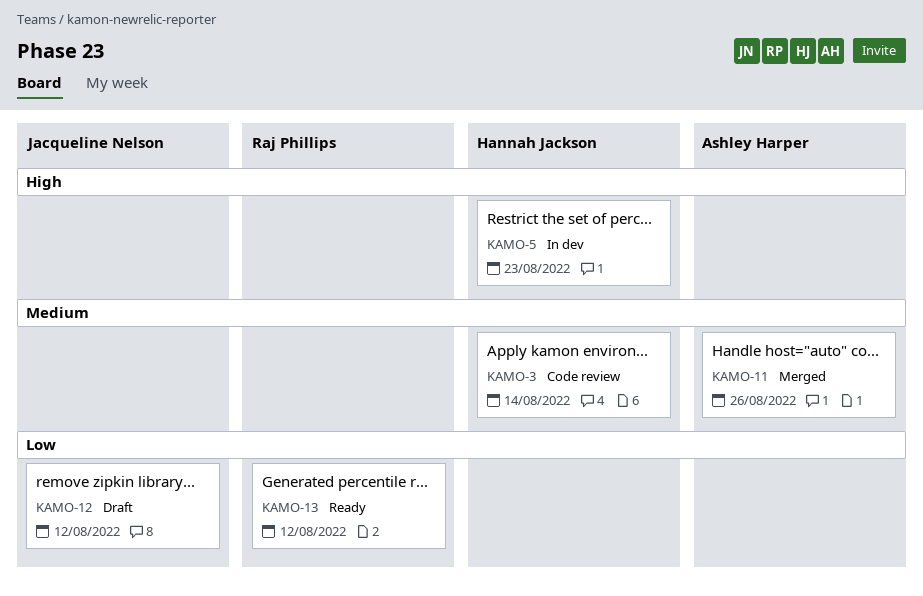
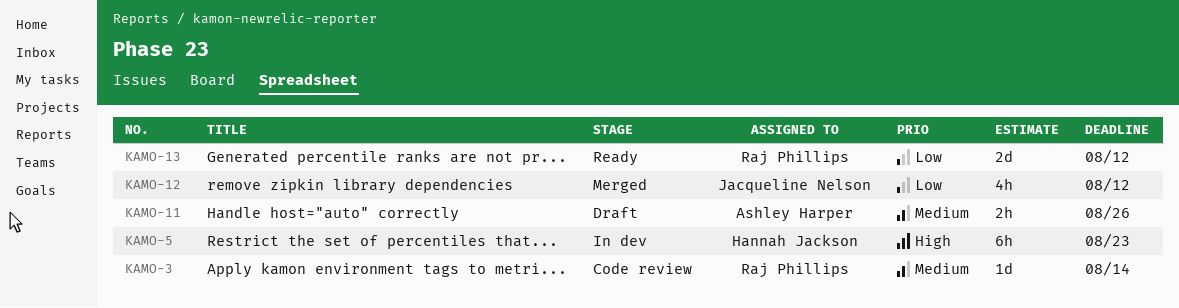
KAMO-3, owner: Hannah Jackson -> Raj Phillips
KAMO-11, status: Merged -> Draft
KAMO-12, status: Draft -> Merged

